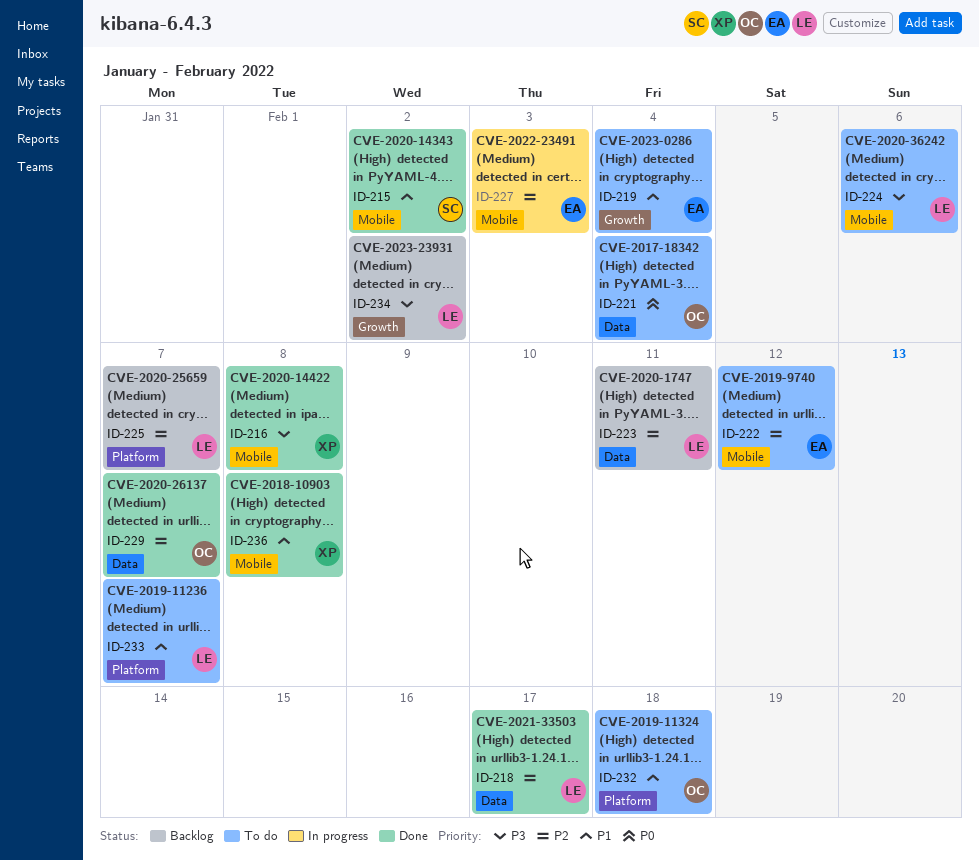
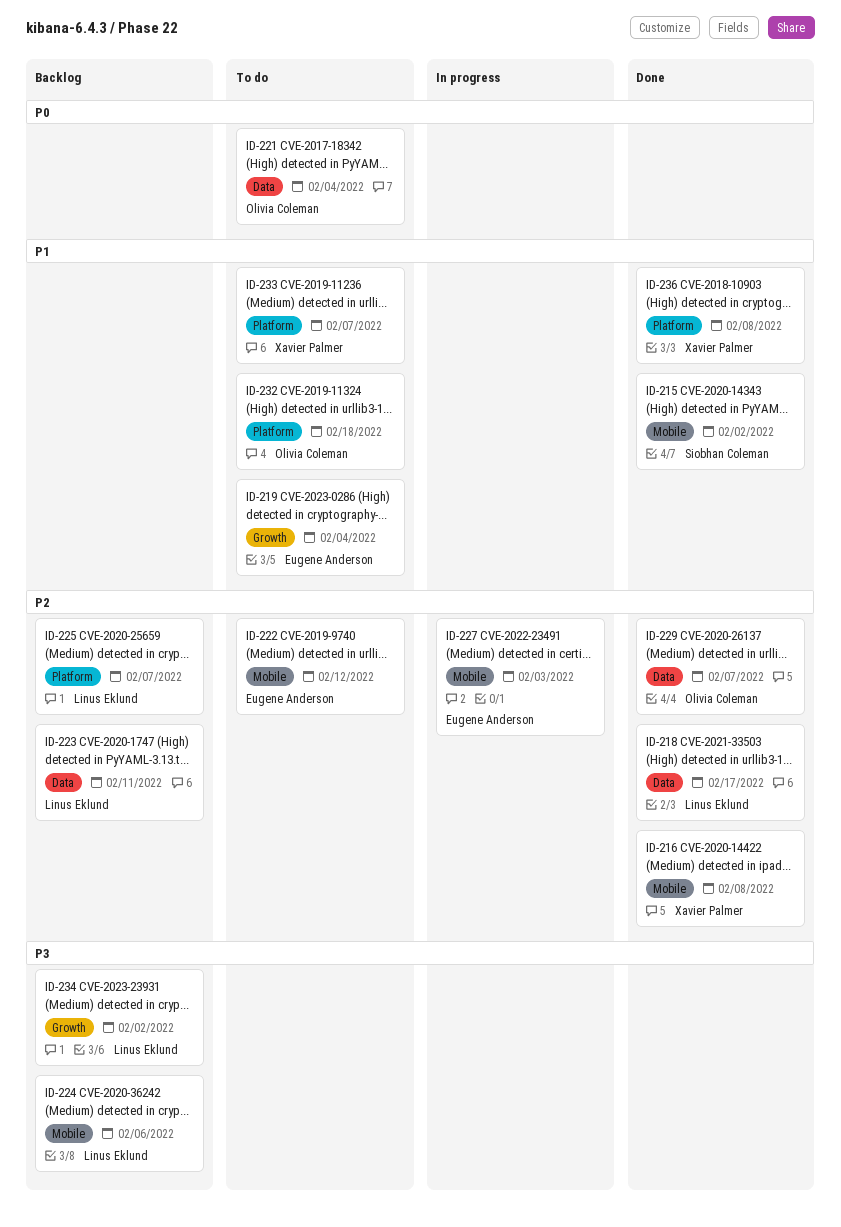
ID-216, priority: P3 -> P2
ID-224, status: To do -> Backlog
ID-233, owner: Linus Eklund -> Xavier Palmer
ID-236, label: Mobile -> Platform

